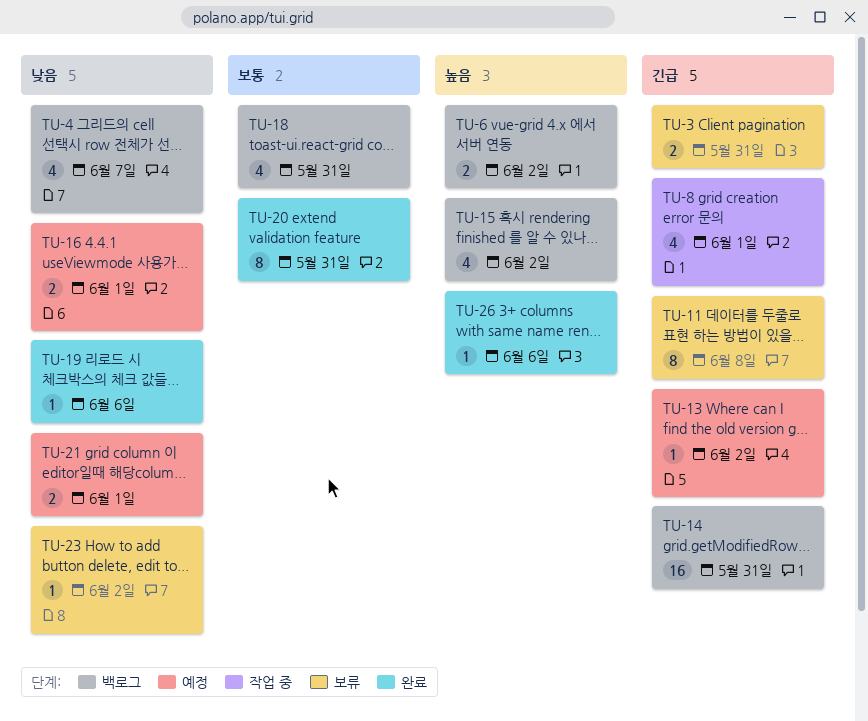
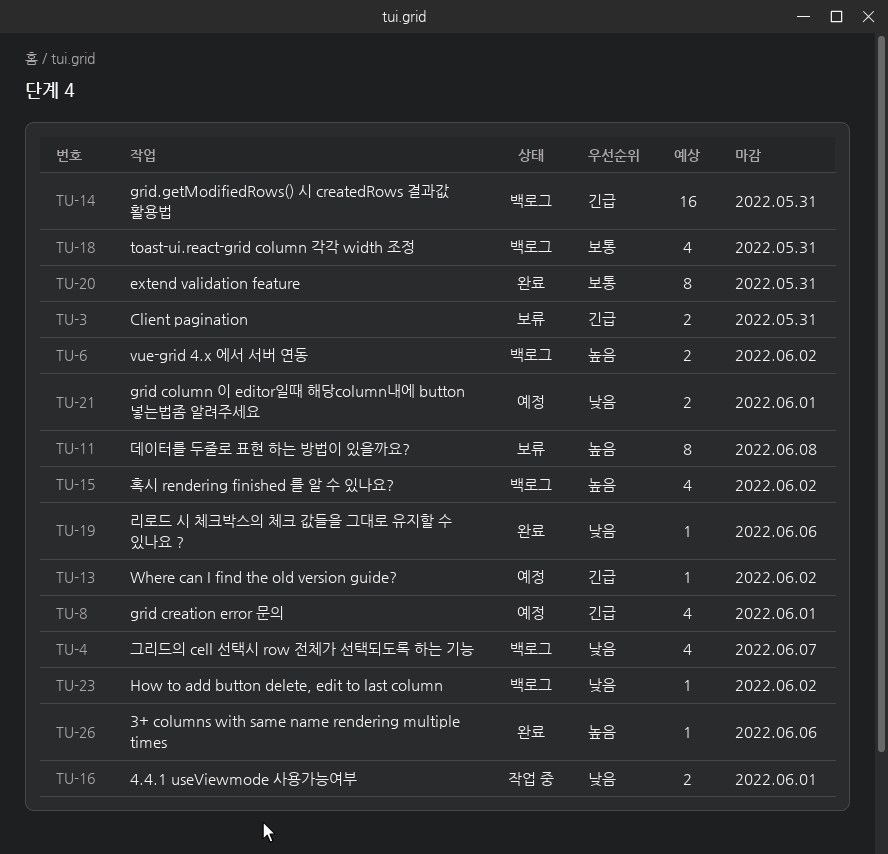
TU-8, status: 작업 중 -> 예정
TU-11, priority: 긴급 -> 높음
TU-16, status: 예정 -> 작업 중
TU-23, status: 보류 -> 백로그

